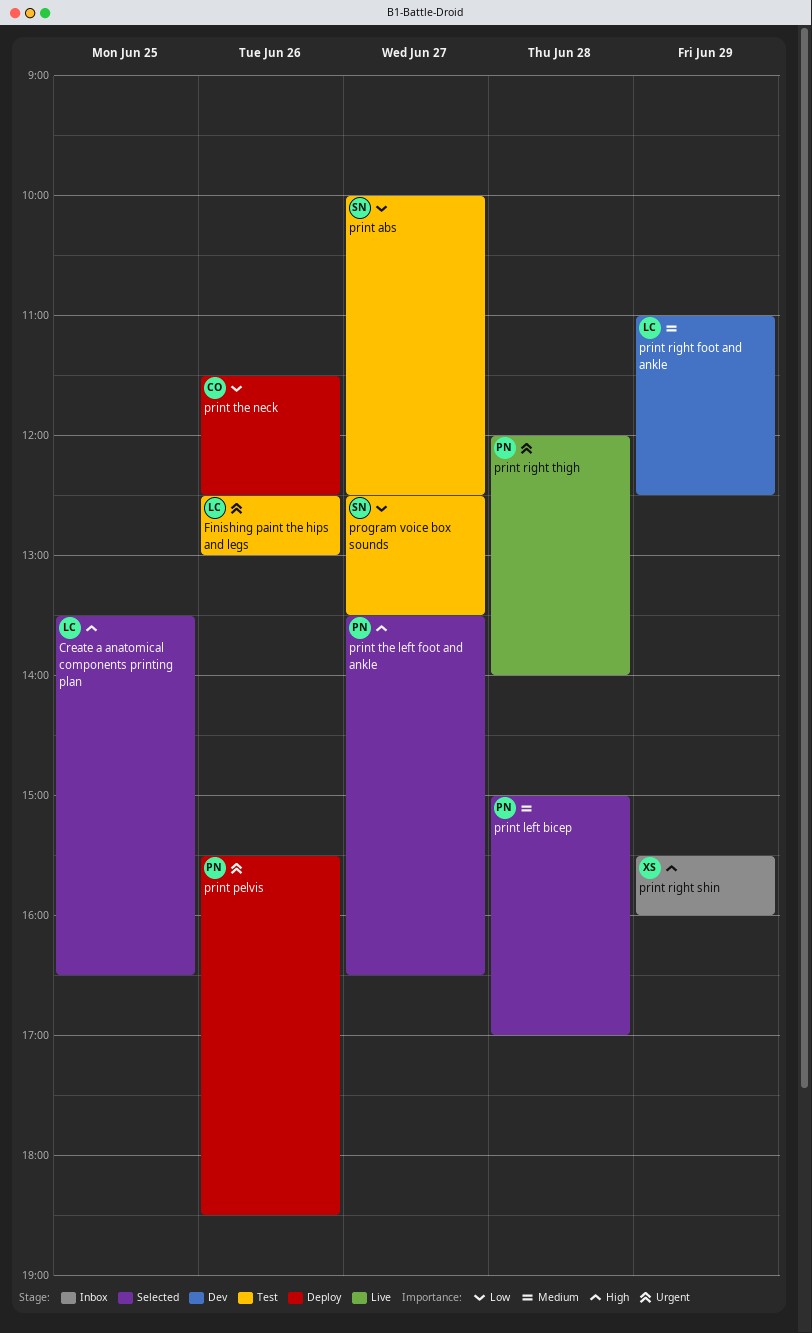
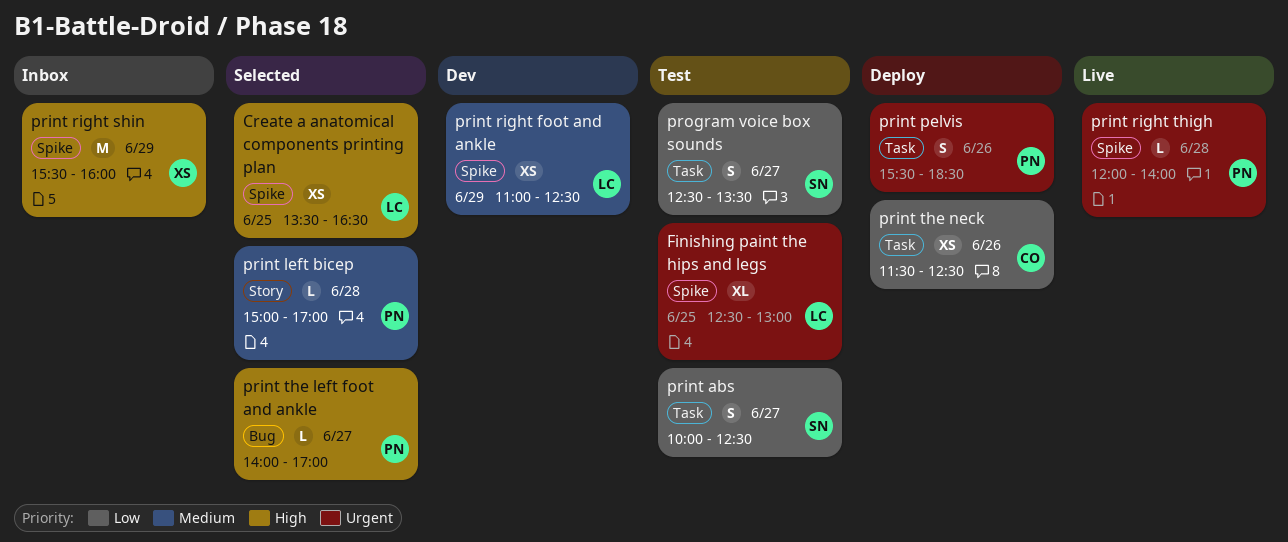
Finishing paint the hips and legs, day: Jun 26 -> Jun 25
print the left foot and ankle, begins: 13:30 -> 14:00
print the left foot and ankle, ends: 16:30 -> 17:00

